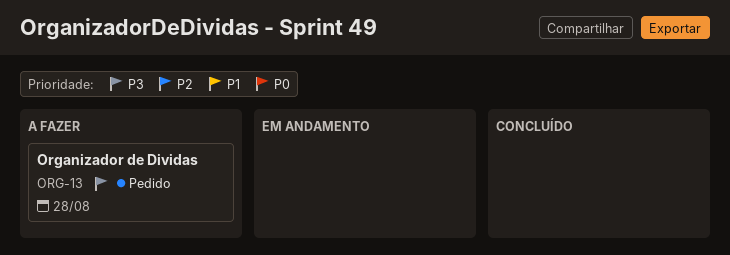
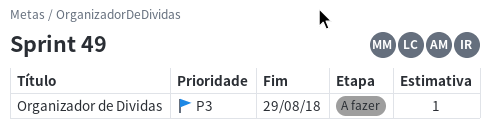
Organizador de Dividas, due: Aug 28 -> Aug 29

